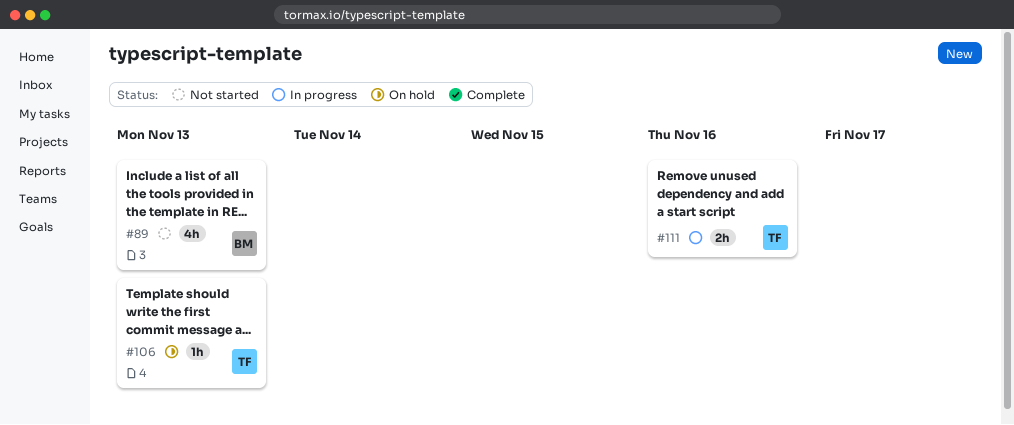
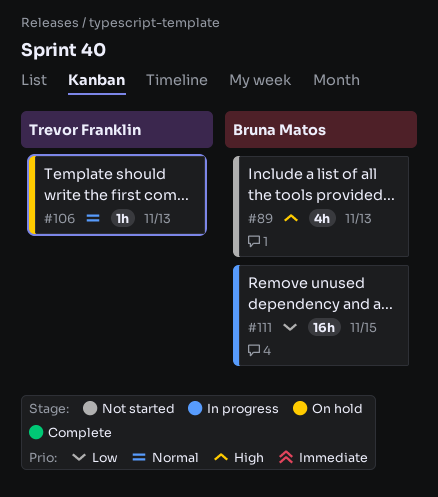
#111, owner: Trevor Franklin -> Bruna Matos
#111, estimate: 2h -> 16h
#111, due: Nov 16 -> Nov 15

